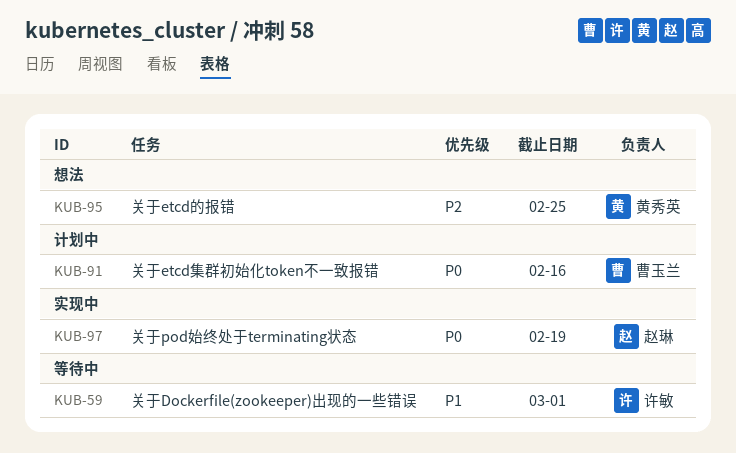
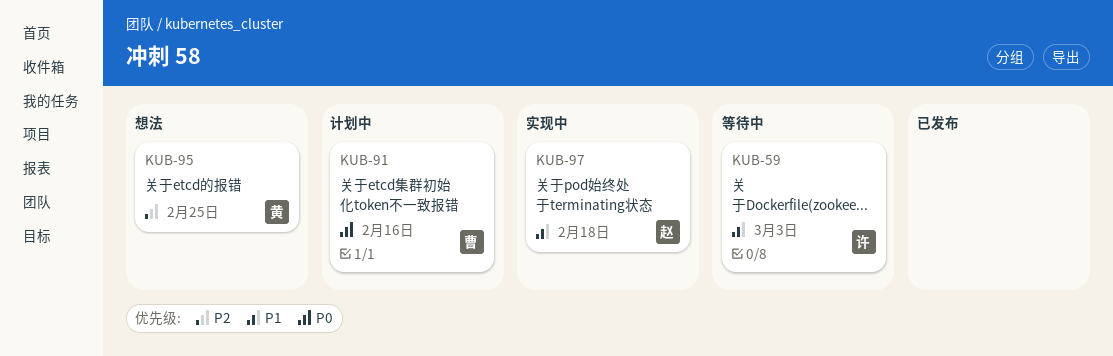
KUB-59, due: Mar 1 -> Mar 3
KUB-97, priority: P0 -> P1
KUB-97, due: Feb 19 -> Feb 18

